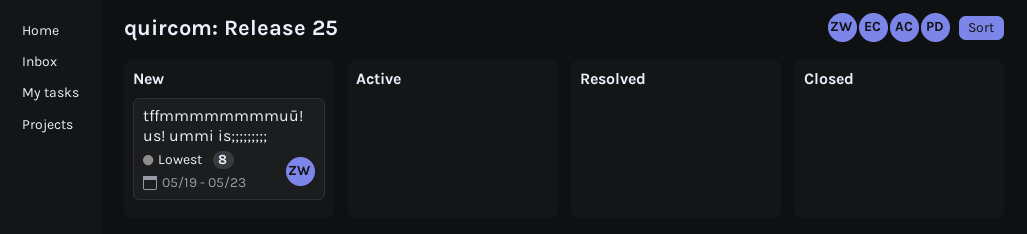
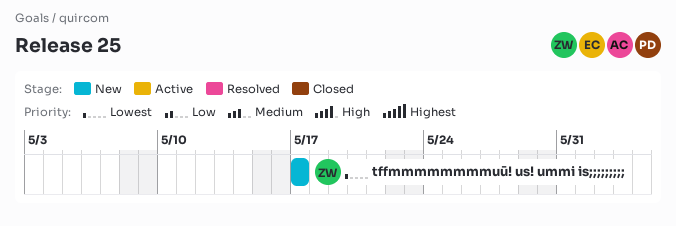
tffmmmmmmmmuū! us! ummi is;;;;;;;;;, start: May 19 -> May 17
tffmmmmmmmmuū! us! ummi is;;;;;;;;;, due: May 23 -> May 17

